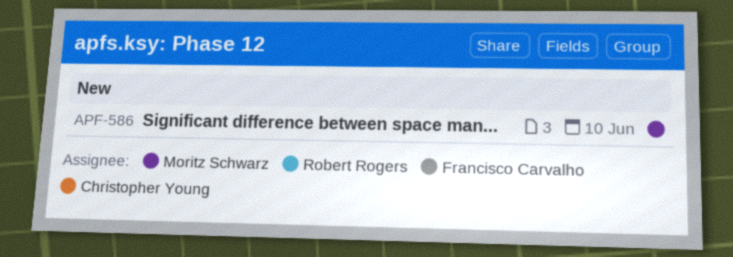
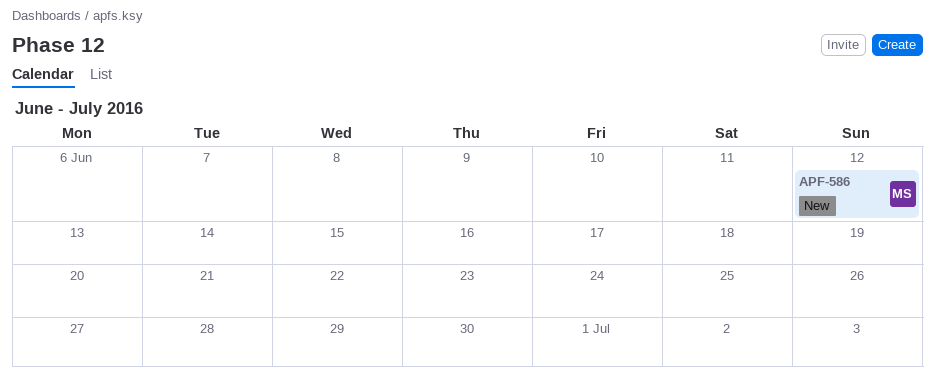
APF-586, due: Jun 10 -> Jun 12

